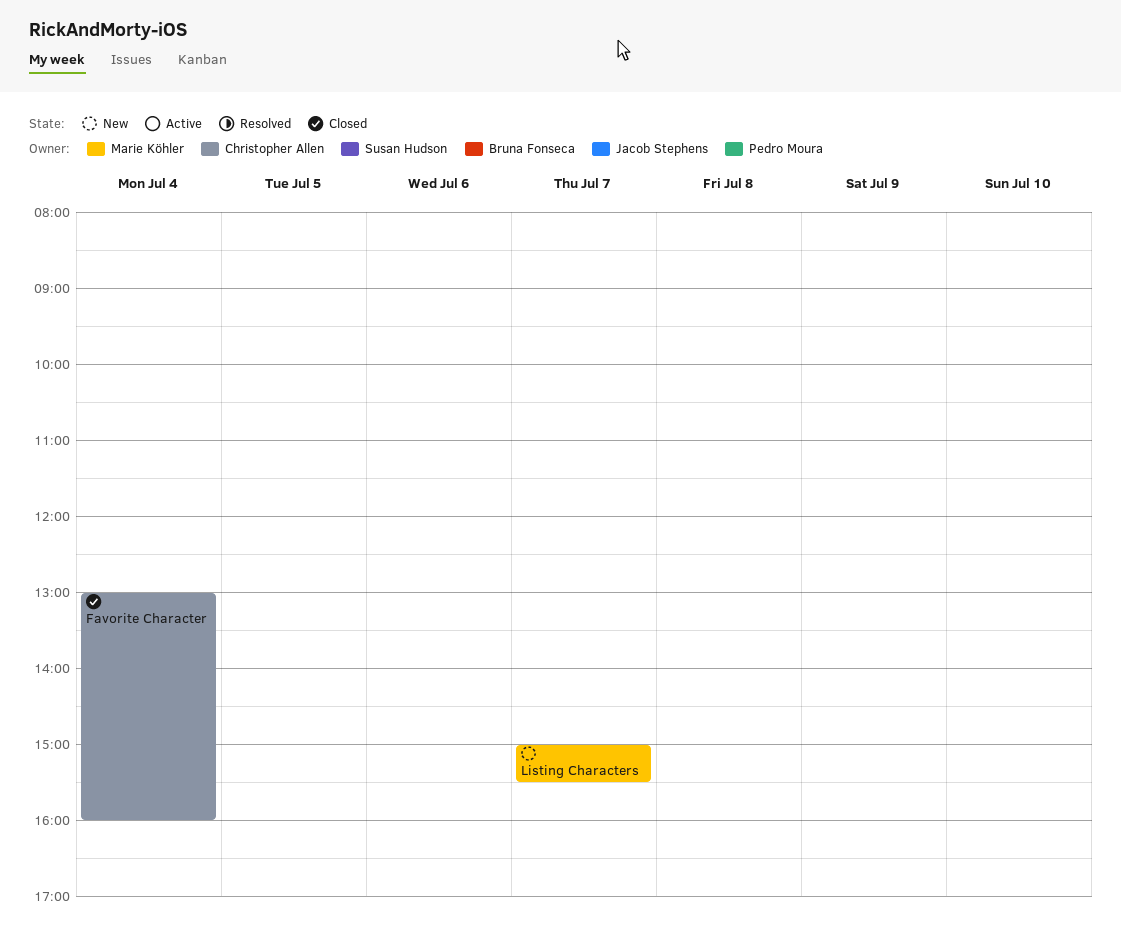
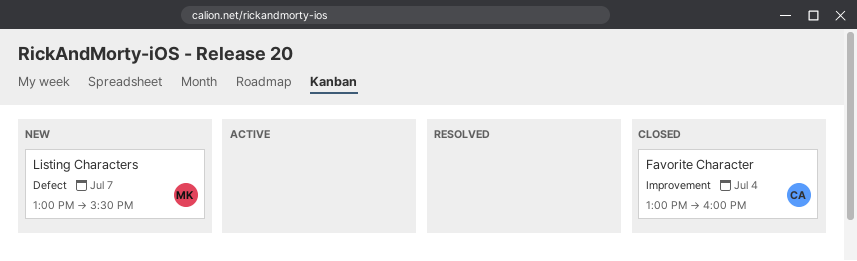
Listing Characters, begins: 15:00 -> 13:00

